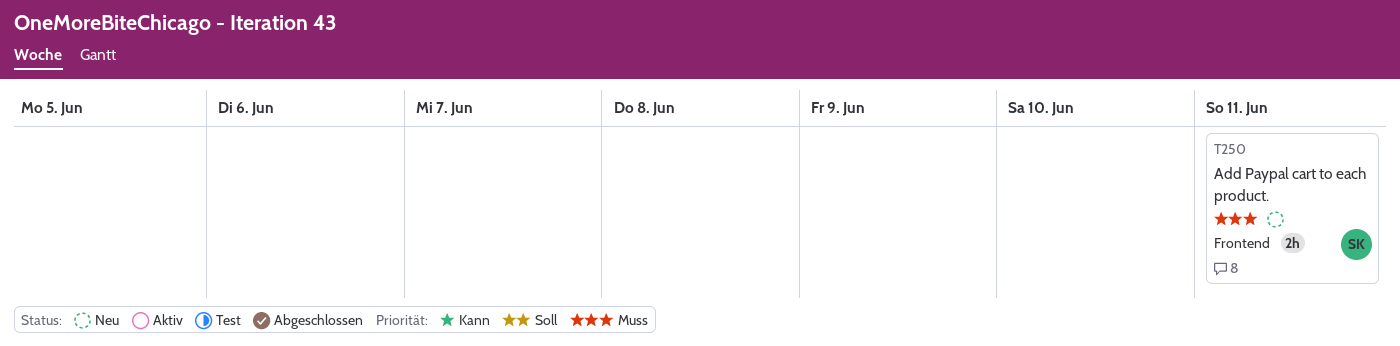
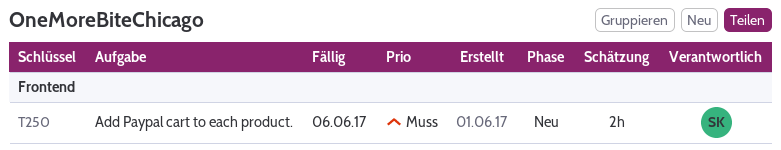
T250, due: Jun 11 -> Jun 6

